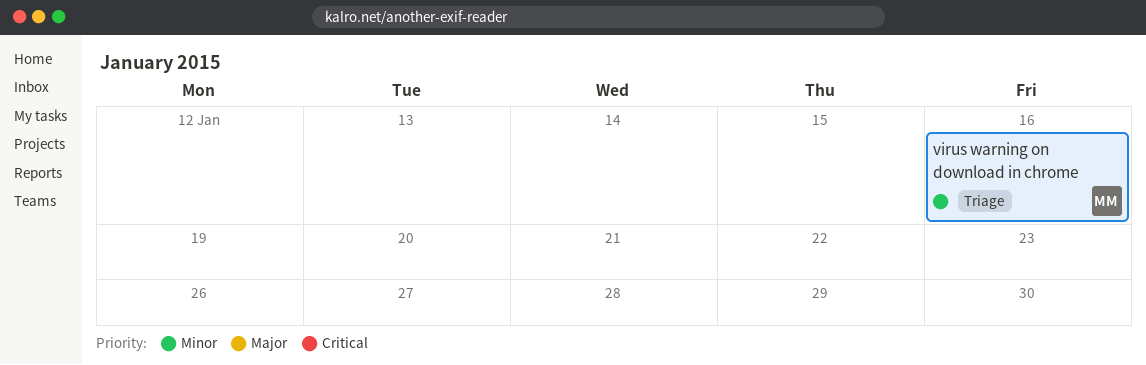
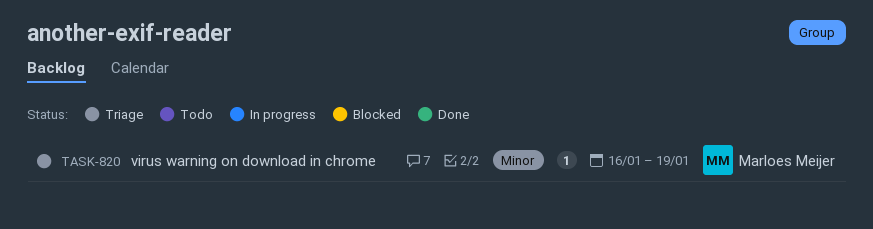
virus warning on download in chrome, due: Jan 16 -> Jan 19

